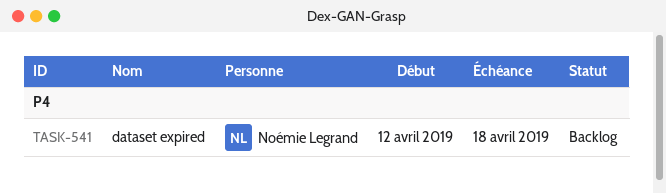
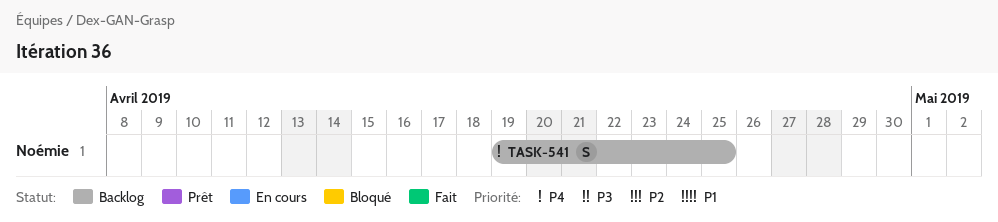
TASK-541, start: Apr 12 -> Apr 19
TASK-541, due: Apr 18 -> Apr 25

